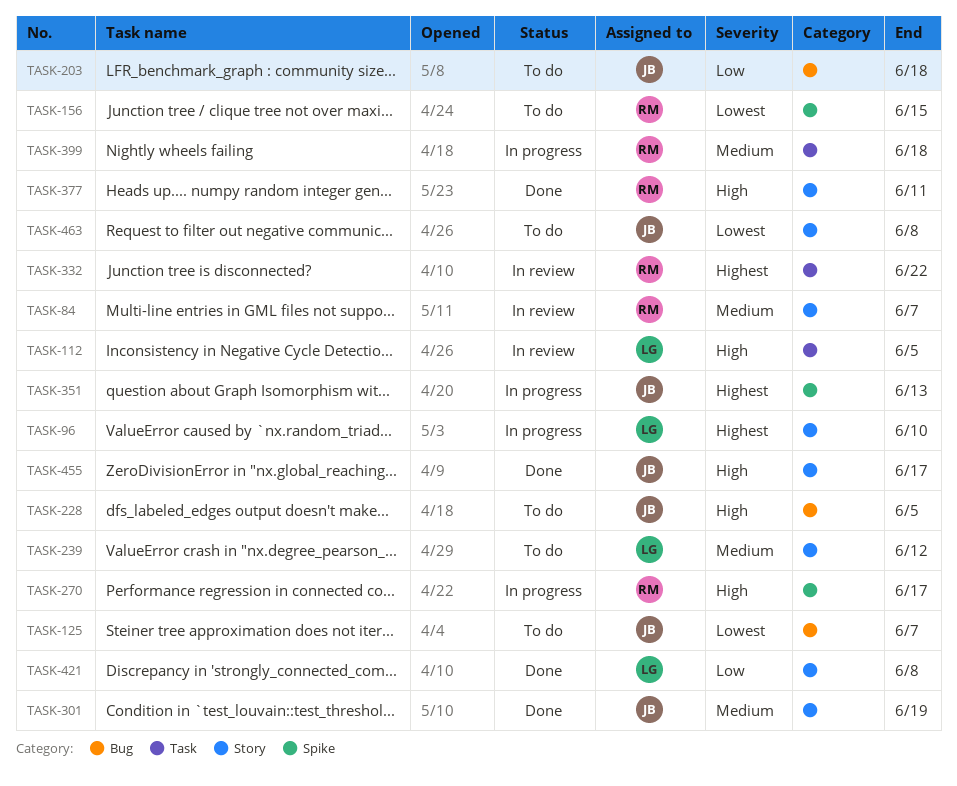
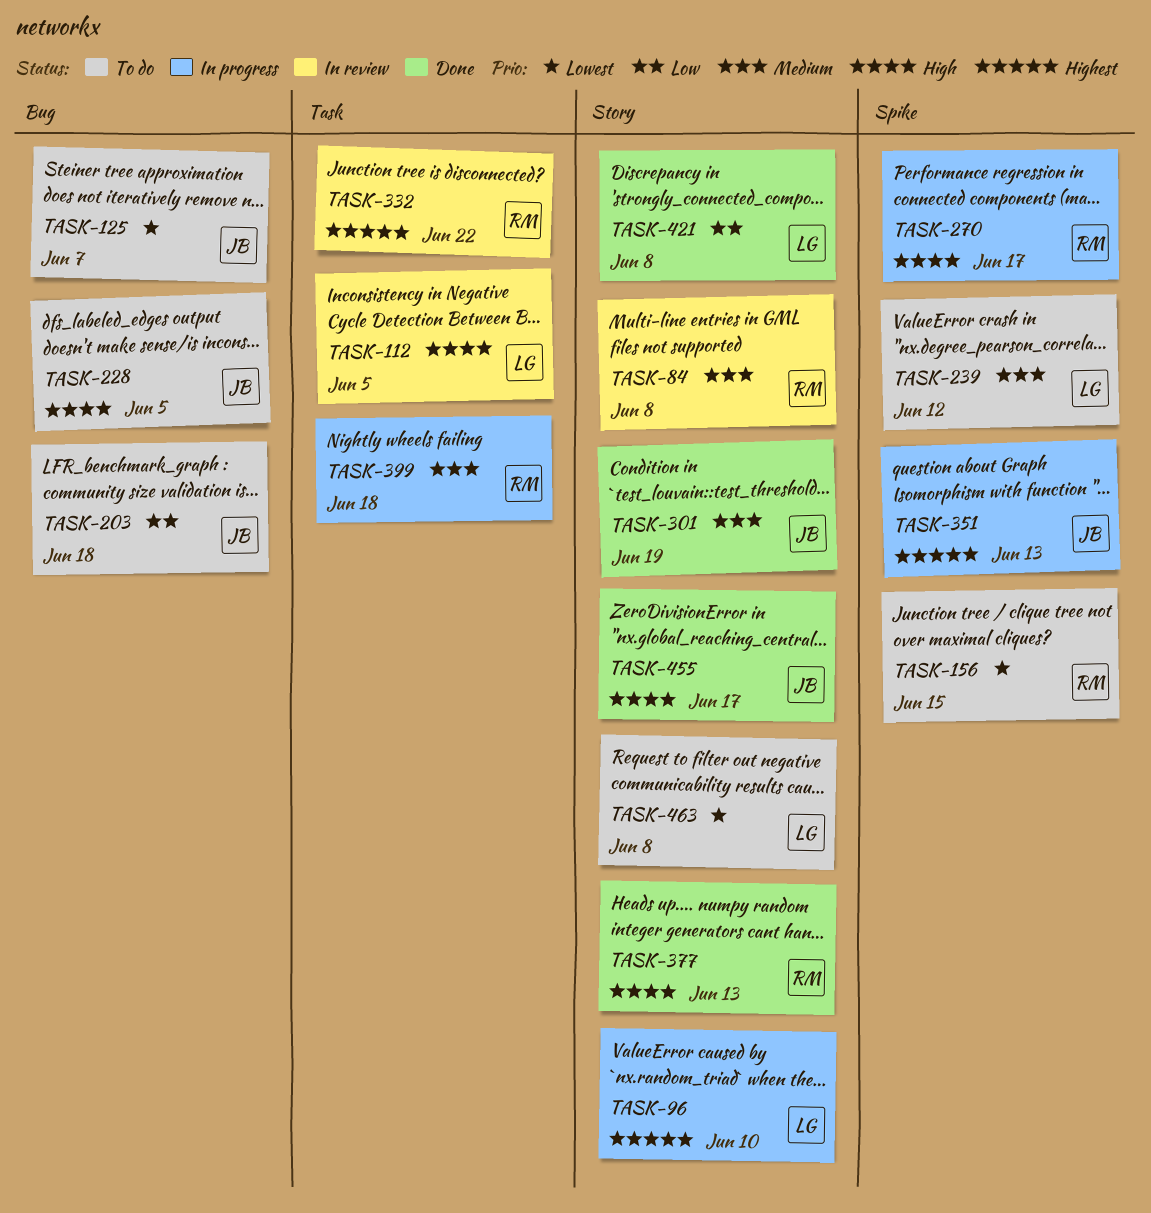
TASK-84, due: Jun 7 -> Jun 8
TASK-239, label: Story -> Spike
TASK-377, due: Jun 11 -> Jun 13
TASK-463, owner: JB -> LG

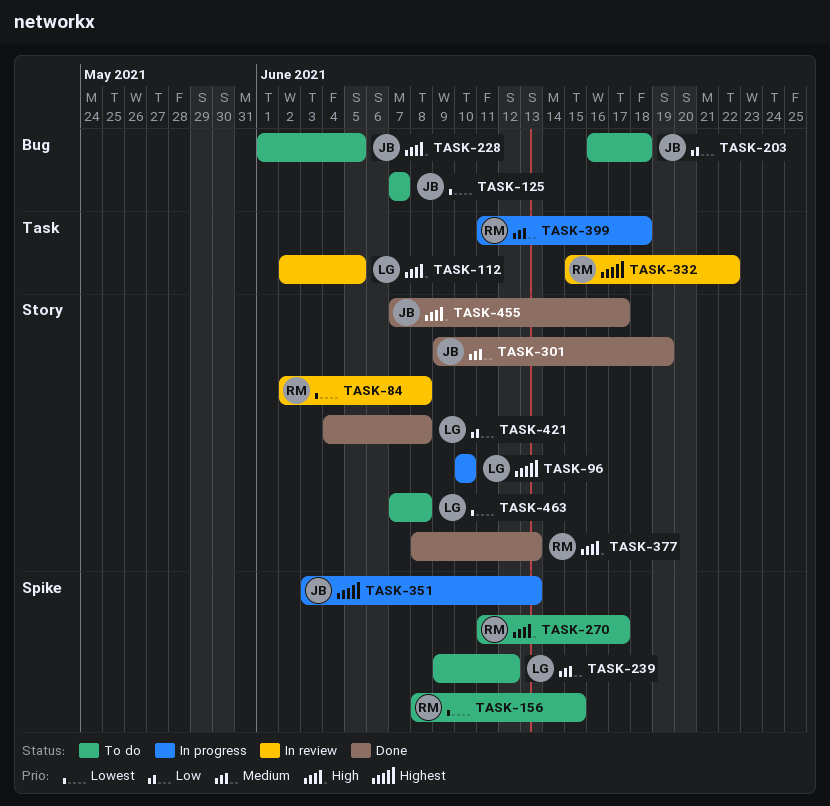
TASK-84, priority: Medium -> Lowest
TASK-270, status: In progress -> To do

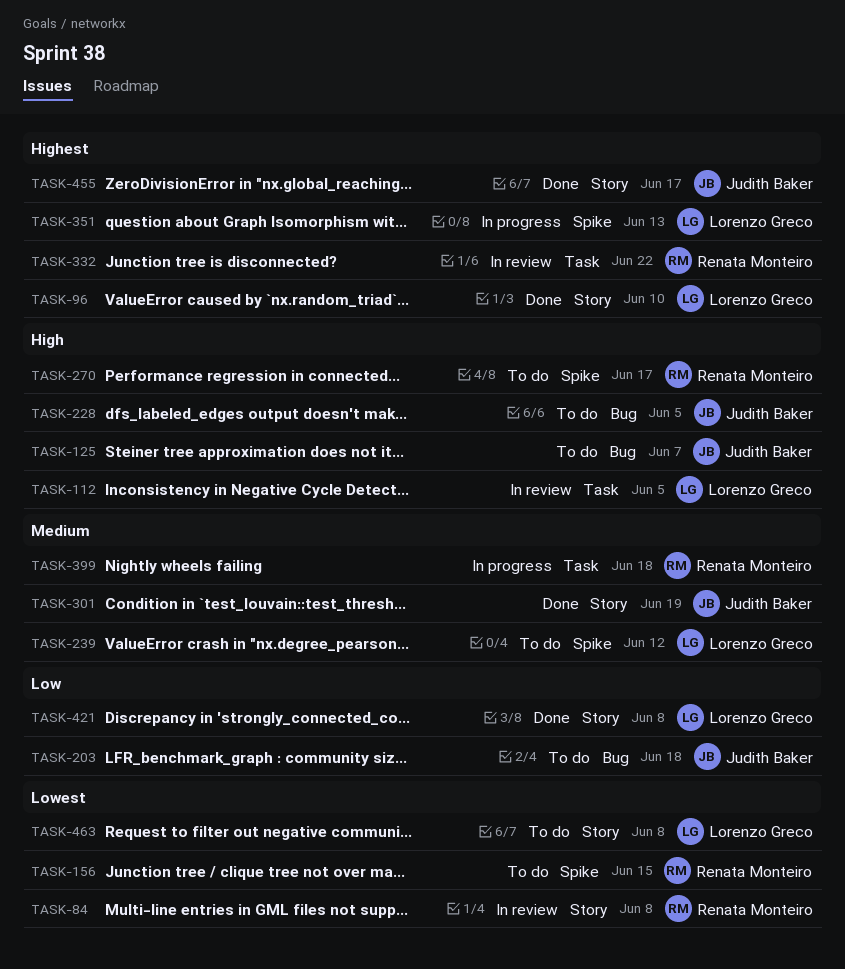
TASK-96, status: In progress -> Done
TASK-125, priority: Lowest -> High
TASK-351, owner: Judith Baker -> Lorenzo Greco
TASK-377: present -> none
TASK-455, priority: High -> Highest

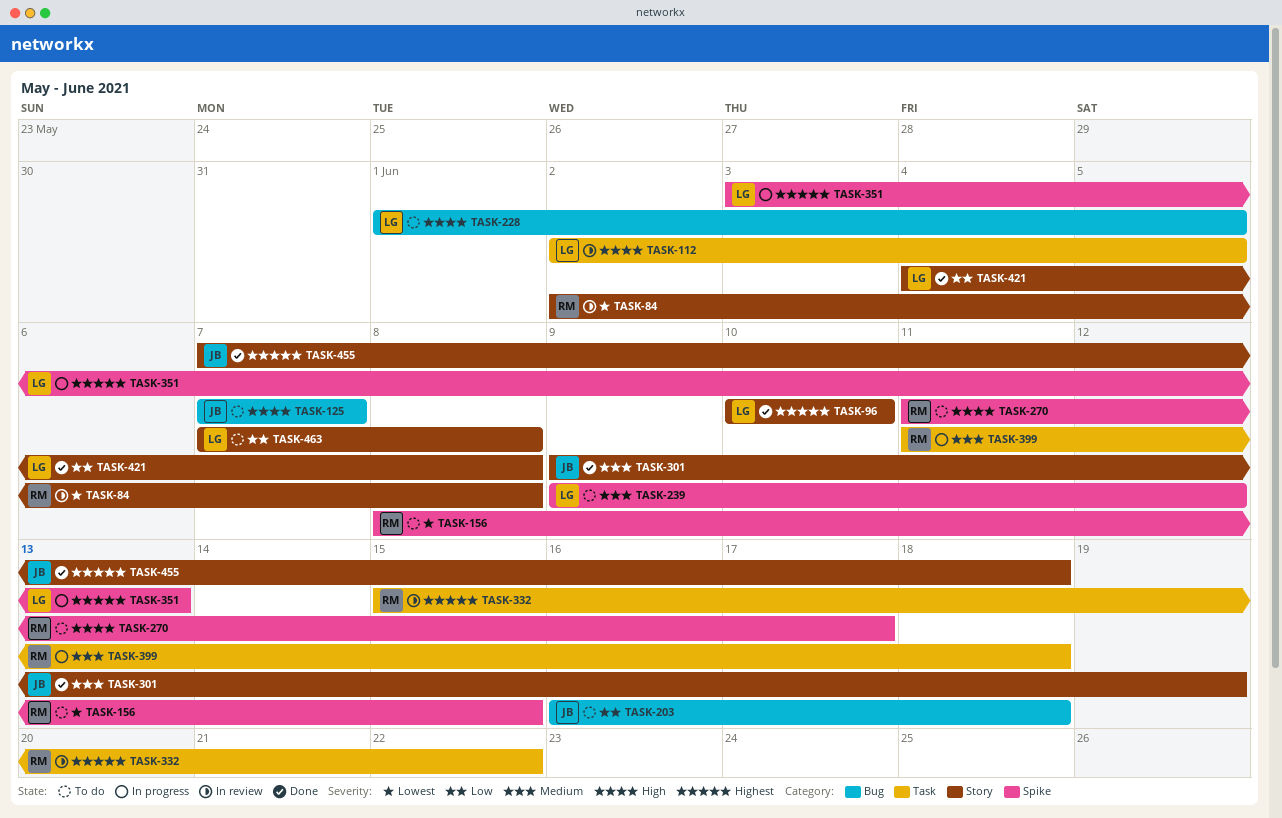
TASK-228, owner: Judith Baker -> Lorenzo Greco
TASK-455, due: Jun 17 -> Jun 18
TASK-463, priority: Lowest -> Low

